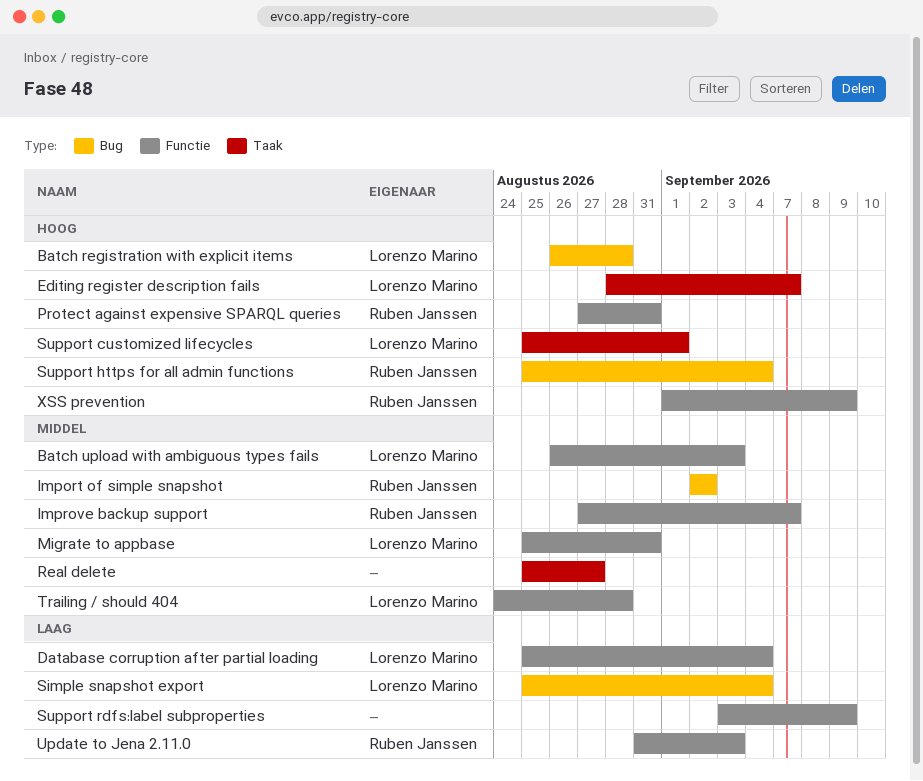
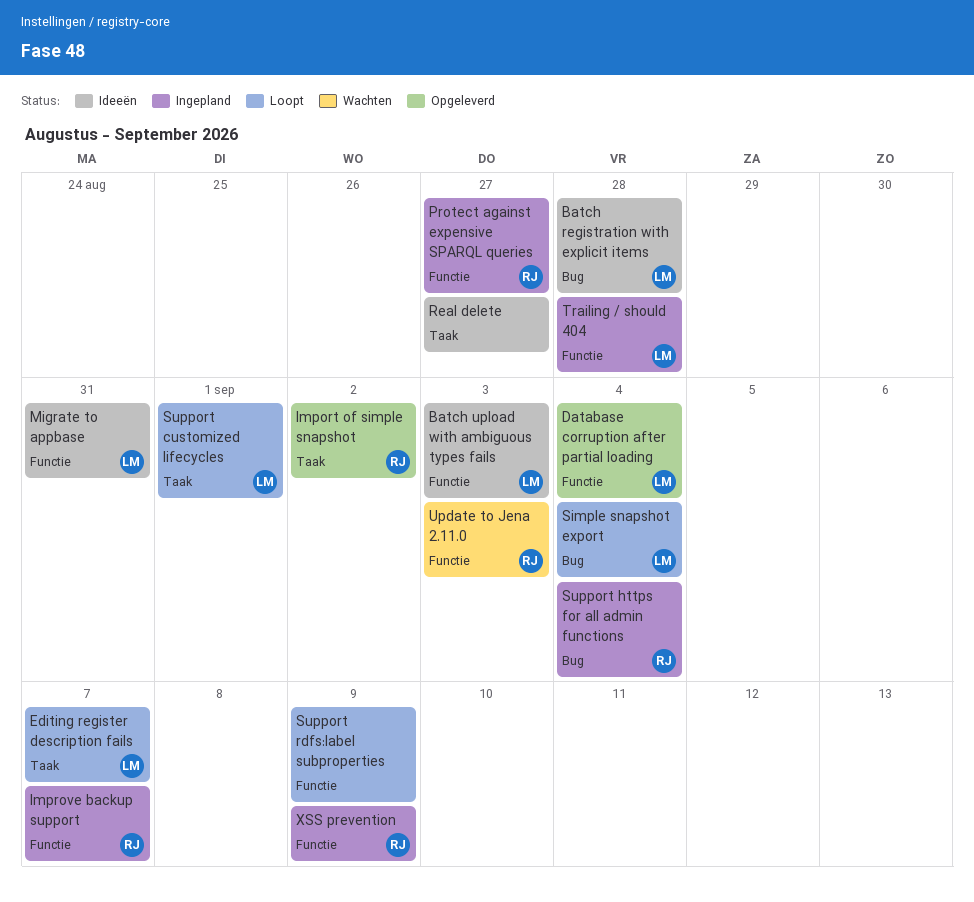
Import of simple snapshot, label: Bug -> Taak
Protect against expensive SPARQL queries, due: Aug 31 -> Aug 27

